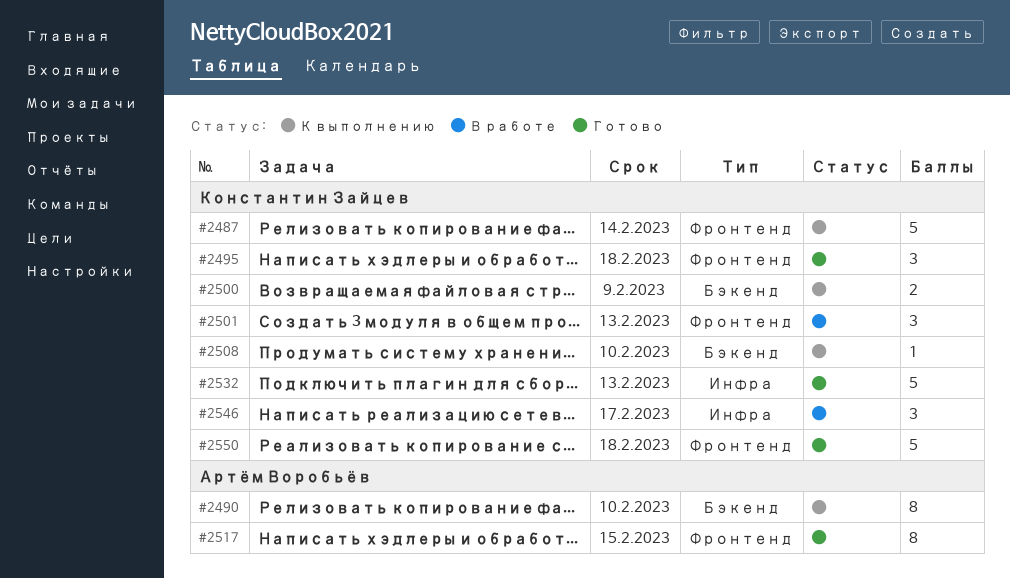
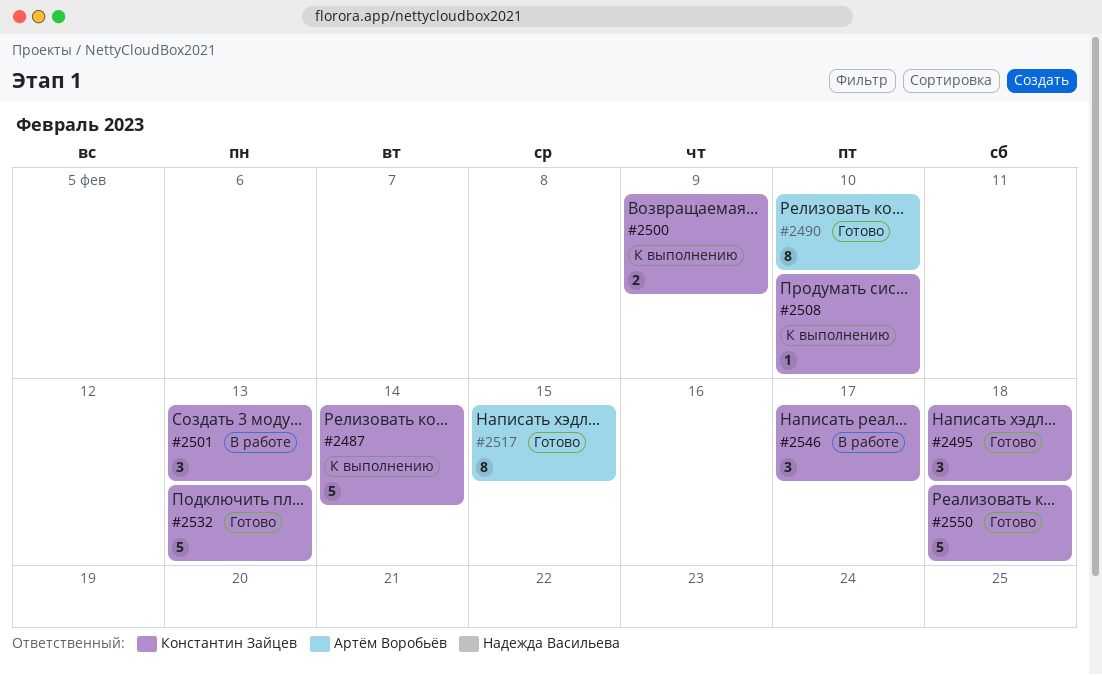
#2490, status: К выполнению -> Готово

